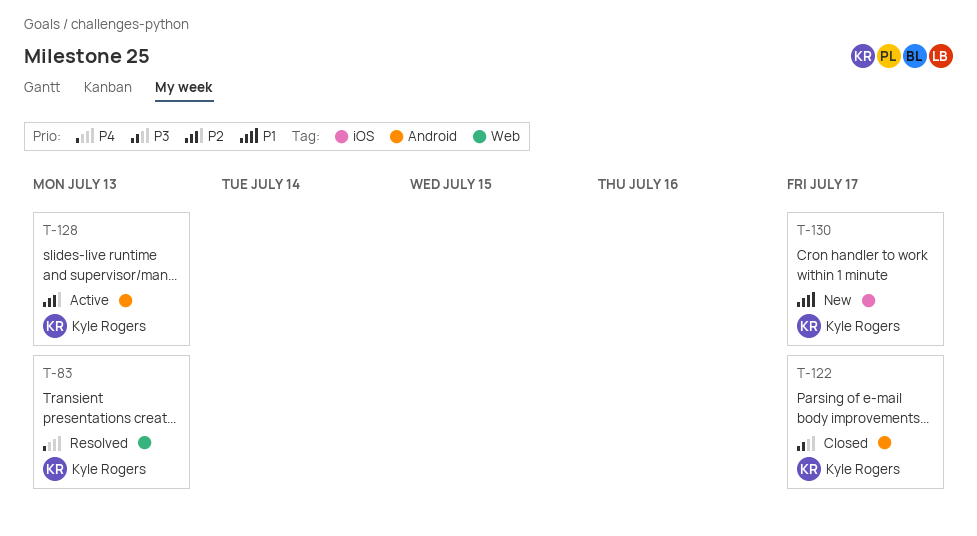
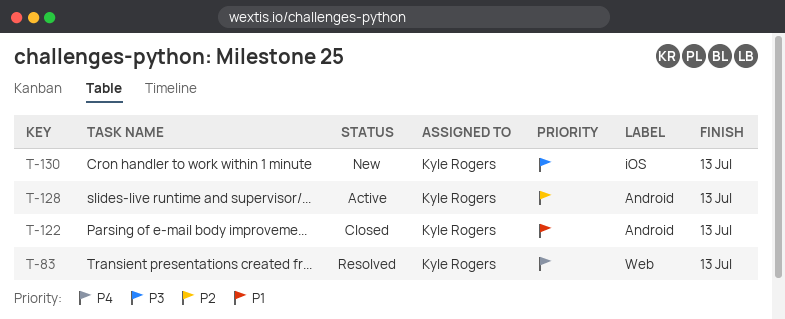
T-122, priority: P3 -> P1
T-122, due: Jul 17 -> Jul 13
T-130, priority: P1 -> P3
T-130, due: Jul 17 -> Jul 13

